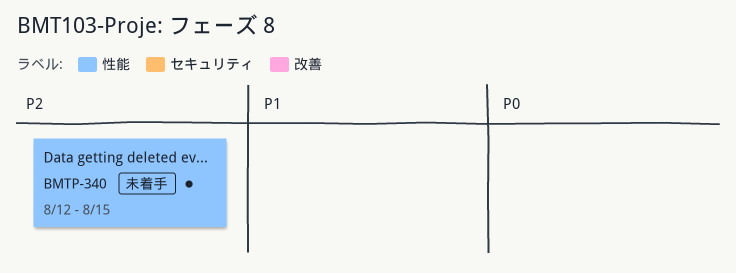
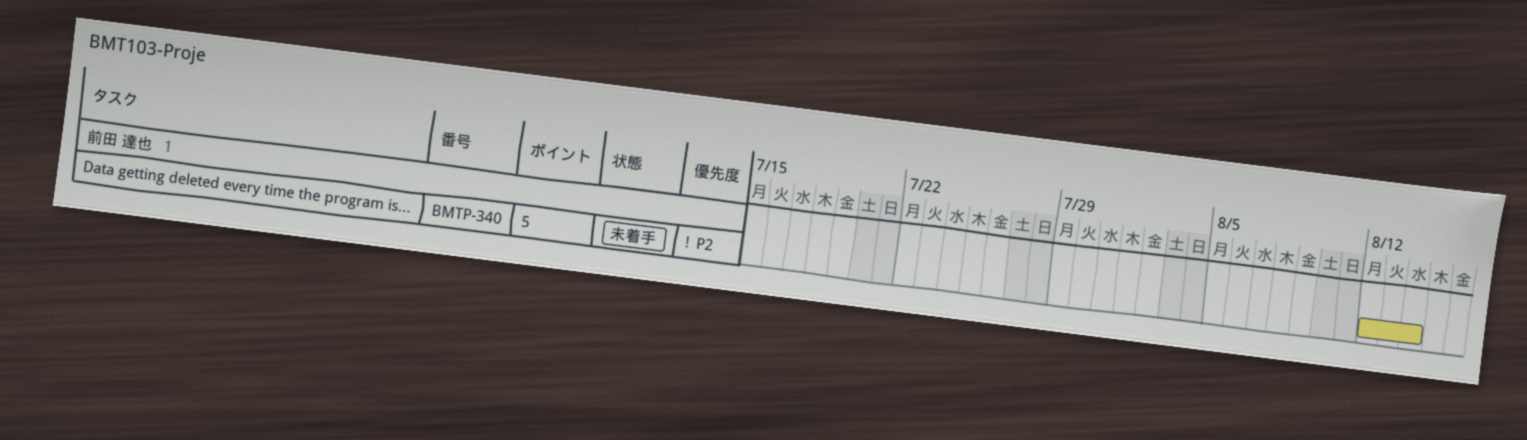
BMTP-340, estimate: 1 -> 5
BMTP-340, due: Aug 15 -> Aug 14

